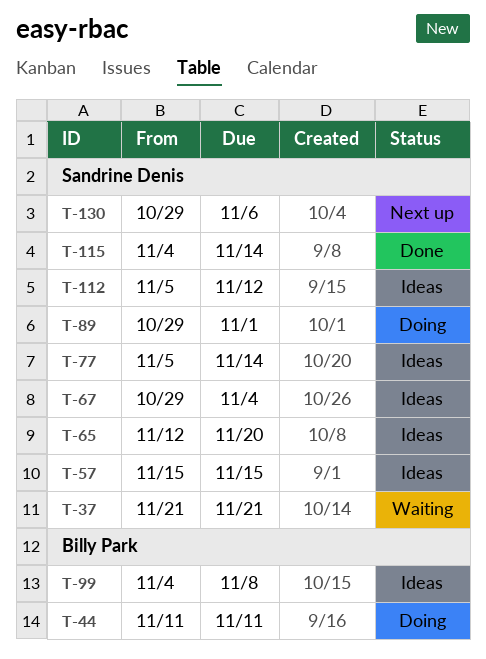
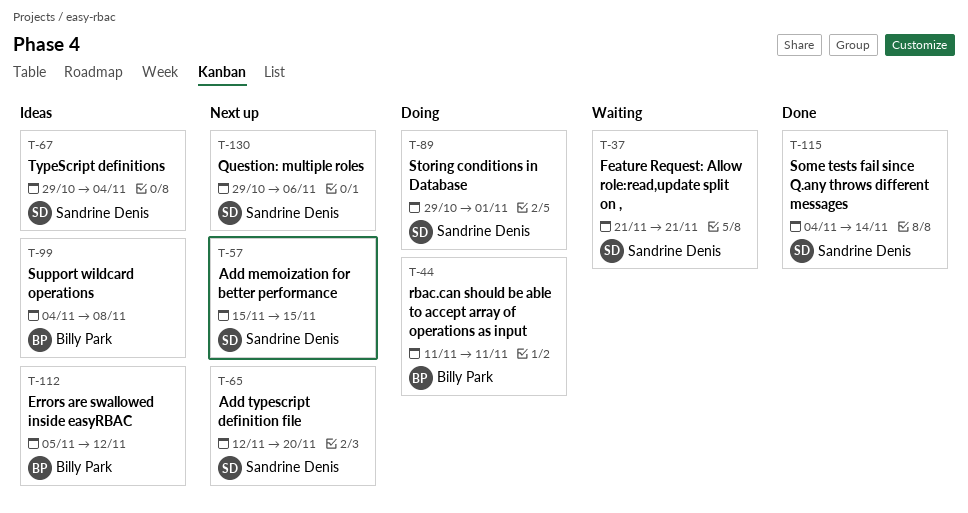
T-57, status: Ideas -> Next up
T-65, status: Ideas -> Next up
T-77: present -> none
T-112, owner: Sandrine Denis -> Billy Park

